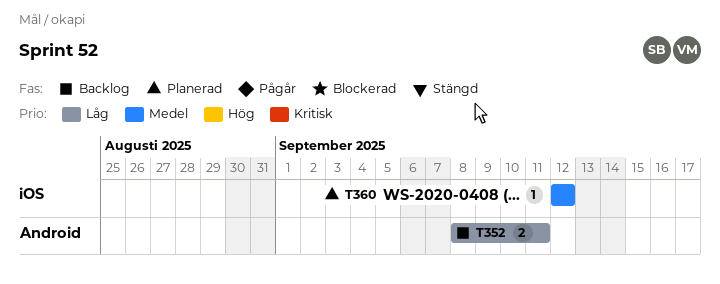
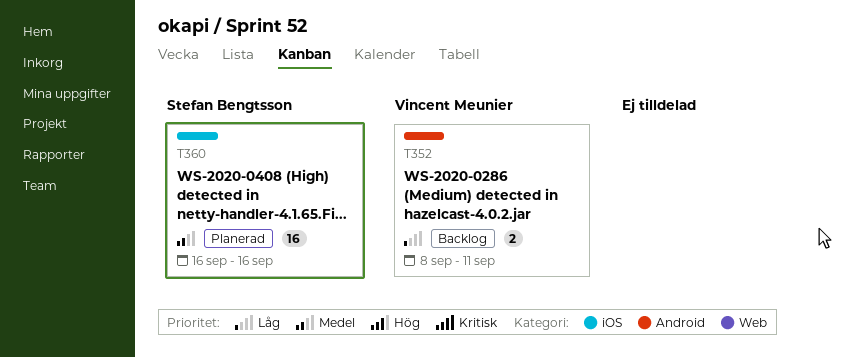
T360, estimate: 1 -> 16
T360, start: Sep 12 -> Sep 16
T360, due: Sep 12 -> Sep 16

